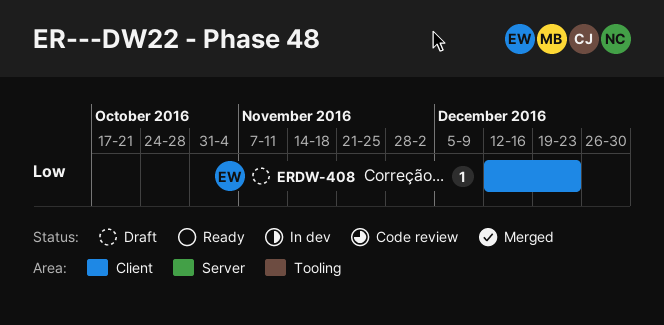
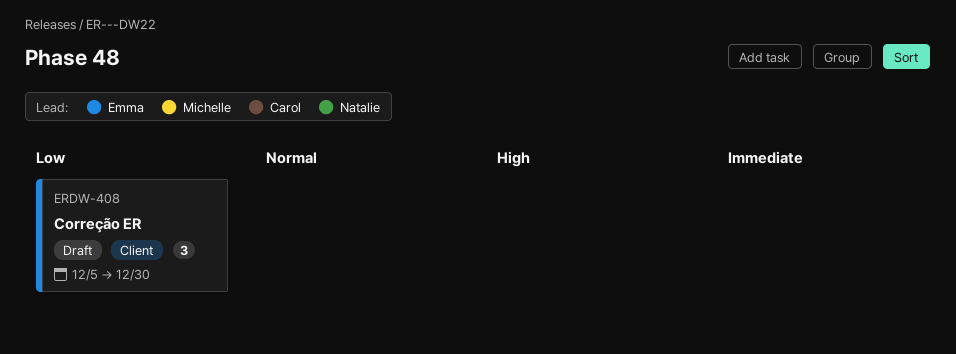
ERDW-408, estimate: 1 -> 3
ERDW-408, start: Dec 12 -> Dec 5
ERDW-408, due: Dec 23 -> Dec 30

